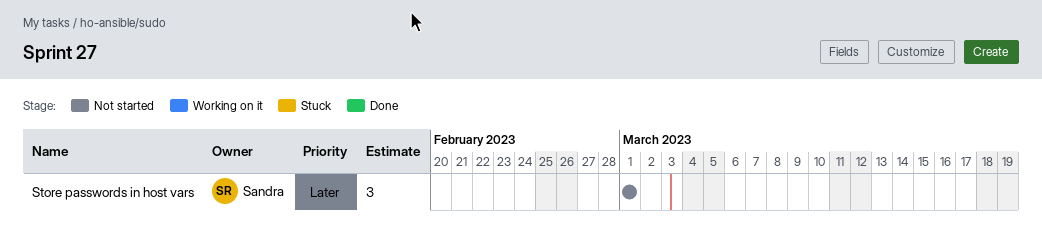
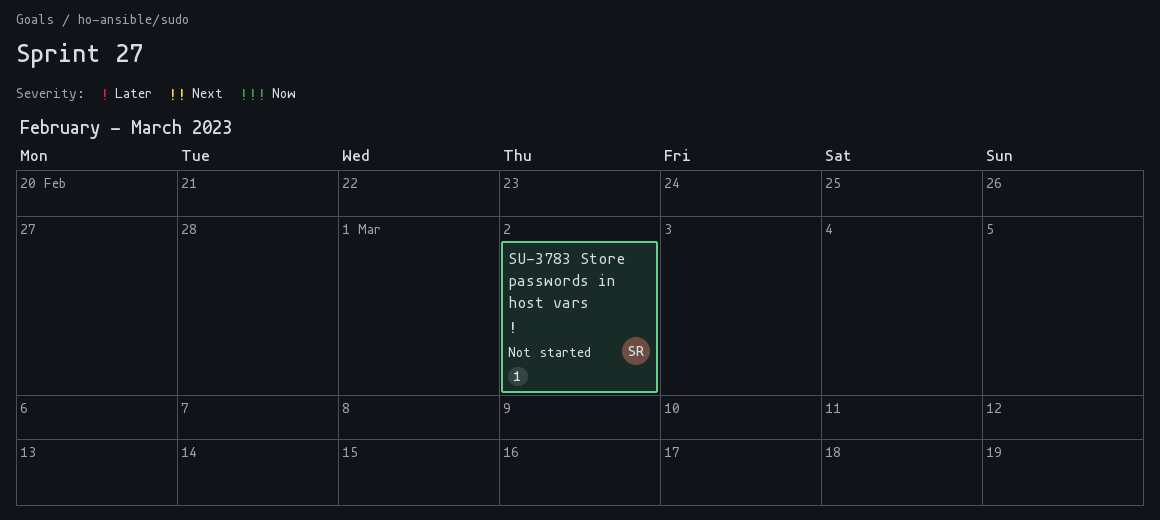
Store passwords in host vars, estimate: 3 -> 1
Store passwords in host vars, due: Mar 1 -> Mar 2

